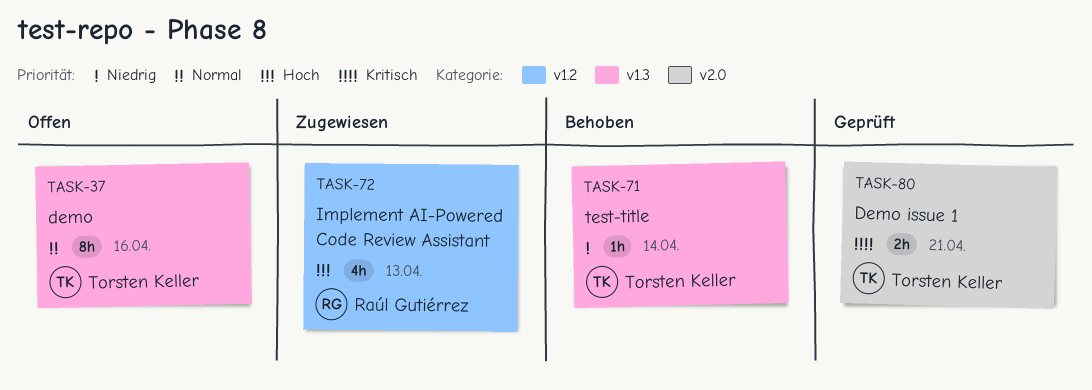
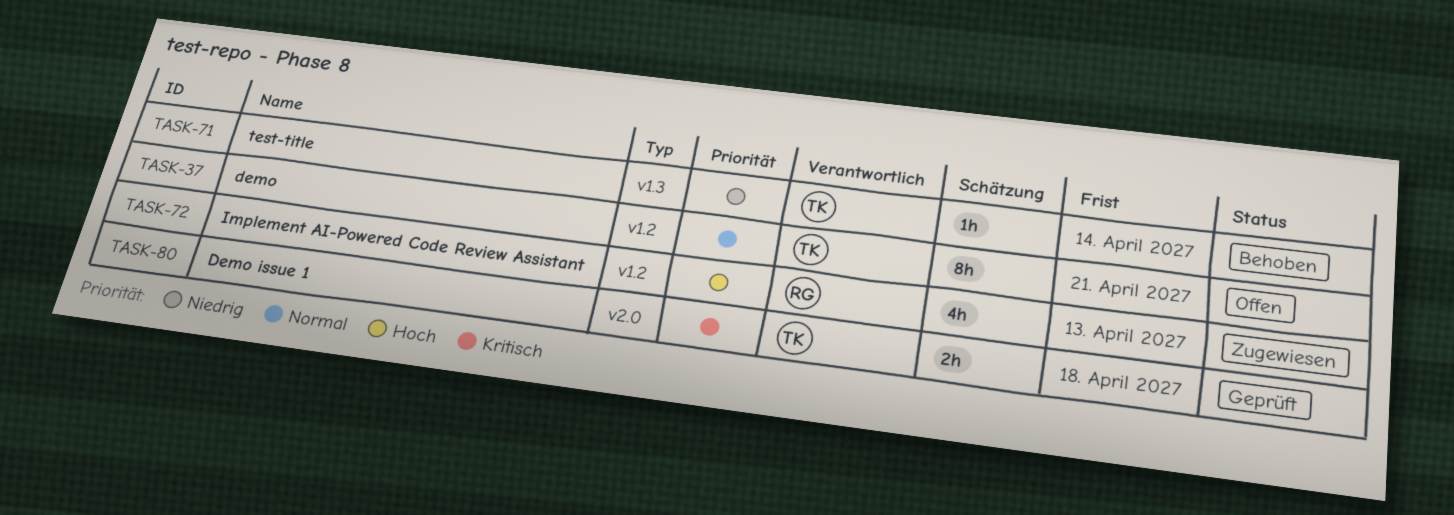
TASK-37, label: v1.3 -> v1.2
TASK-37, due: Apr 16 -> Apr 21
TASK-80, due: Apr 21 -> Apr 18

